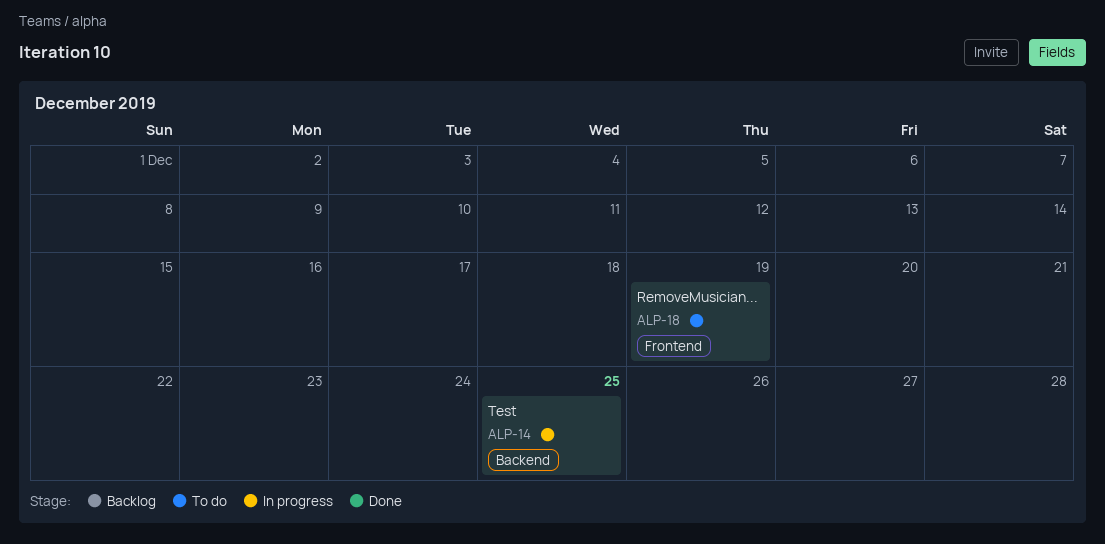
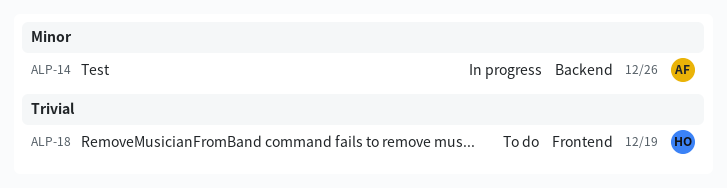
ALP-14, due: Dec 25 -> Dec 26

